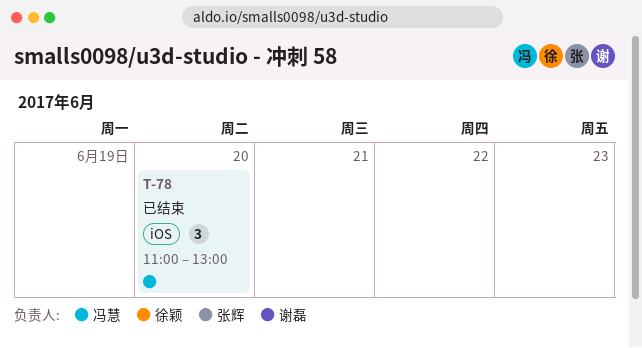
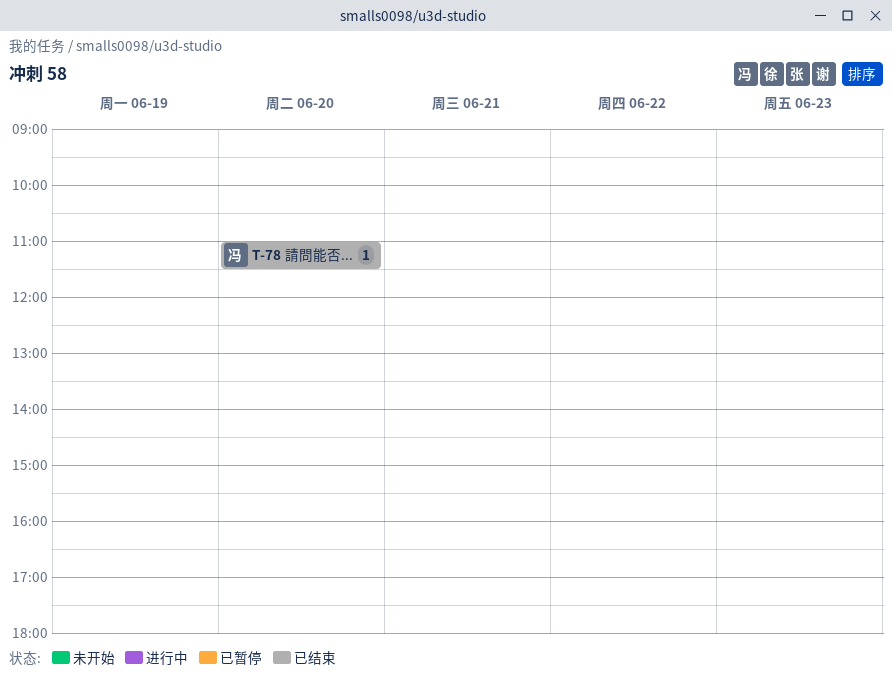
T-78, estimate: 3 -> 1
T-78, ends: 13:00 -> 11:30

